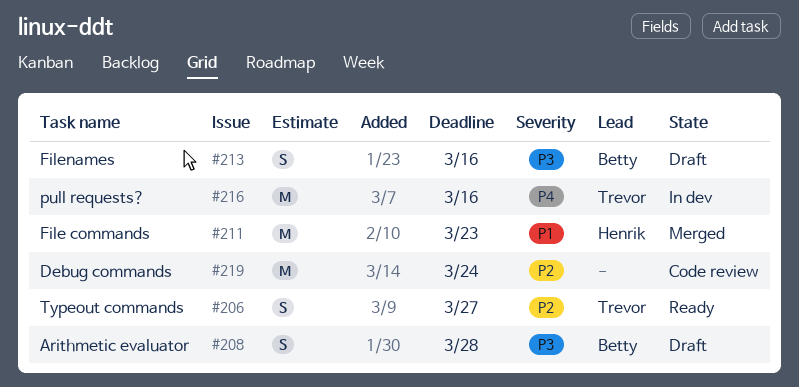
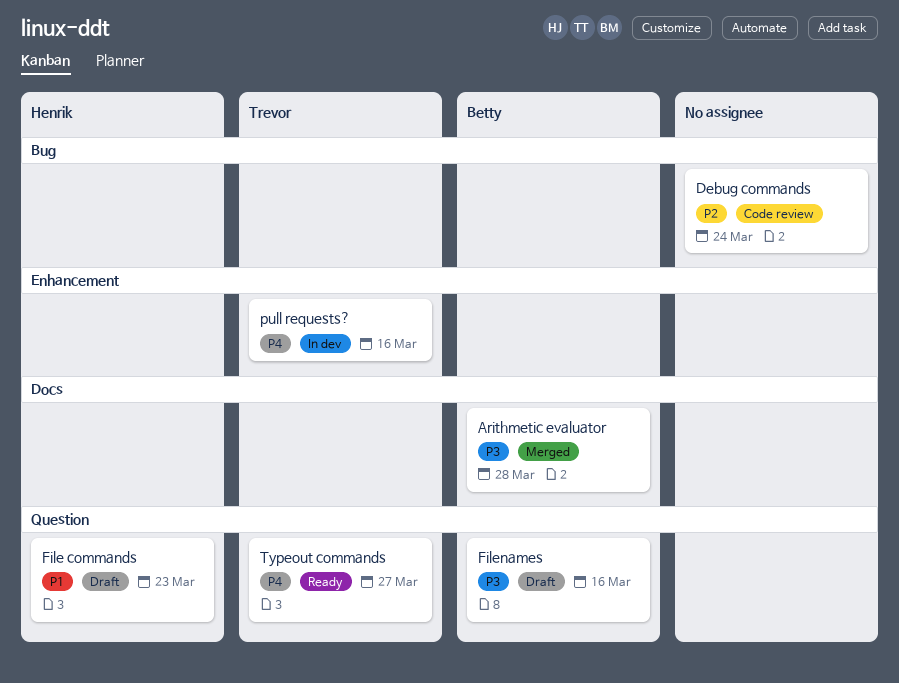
Arithmetic evaluator, status: Draft -> Merged
File commands, status: Merged -> Draft
Typeout commands, priority: P2 -> P4

